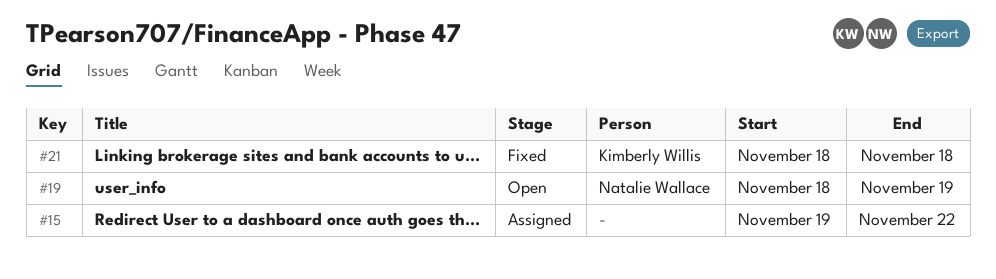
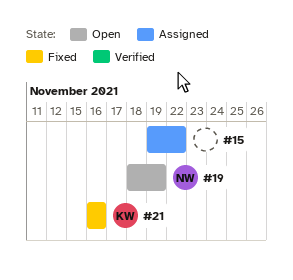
#21, start: Nov 18 -> Nov 16
#21, due: Nov 18 -> Nov 16

